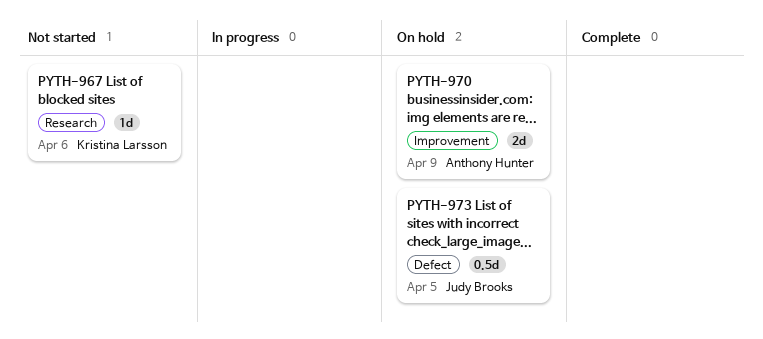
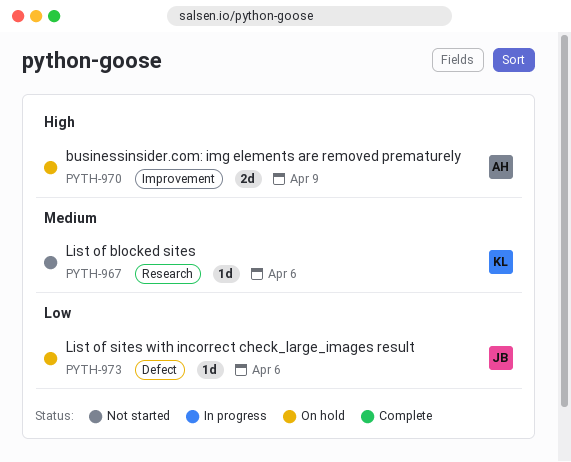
PYTH-973, estimate: 0.5d -> 1d
PYTH-973, due: Apr 5 -> Apr 6

